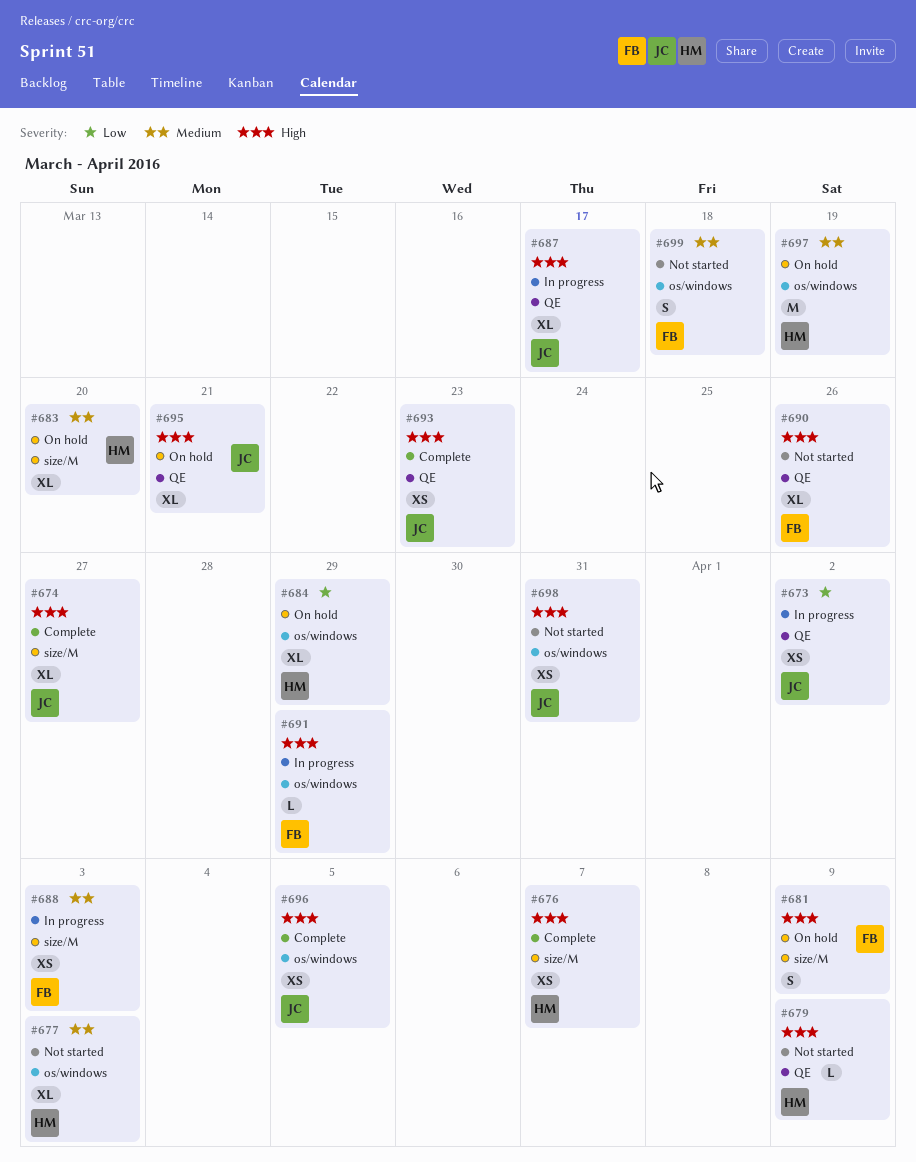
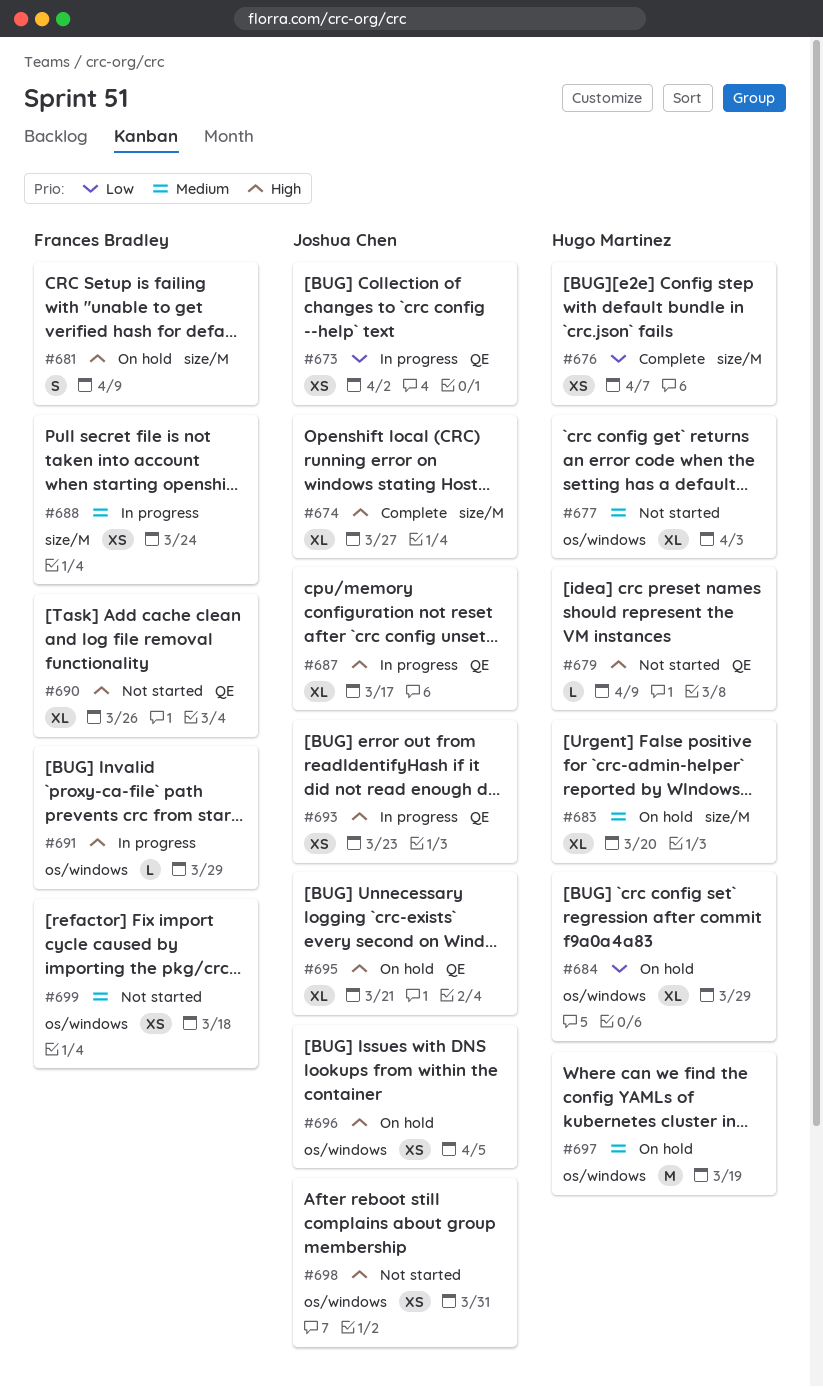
#676, priority: High -> Low
#688, due: Apr 3 -> Mar 24
#693, status: Complete -> In progress
#696, status: Complete -> On hold
#699, estimate: S -> XS

